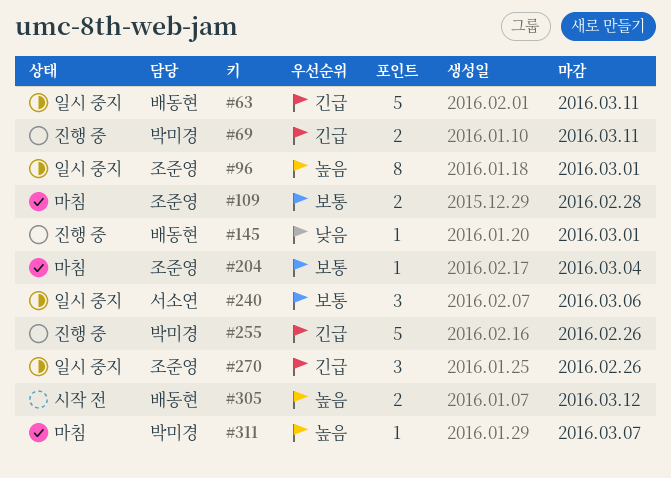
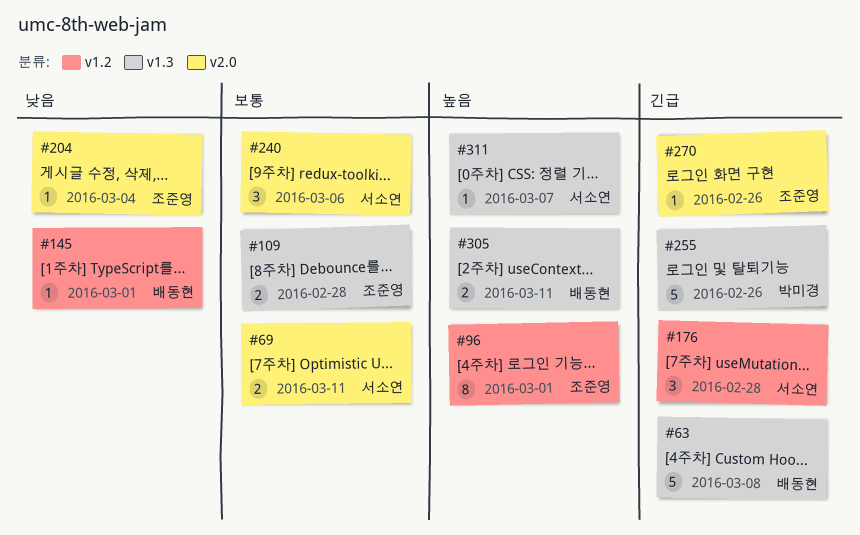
#63, due: Mar 11 -> Mar 8
#69, owner: 박미경 -> 서소연
#69, priority: 긴급 -> 보통
#176: none -> present
#204, priority: 보통 -> 낮음
#270, estimate: 3 -> 1
#305, due: Mar 12 -> Mar 11
#311, owner: 박미경 -> 서소연

